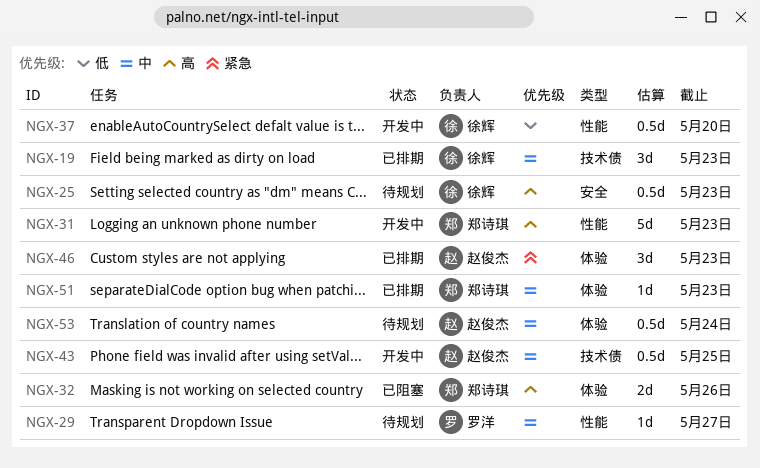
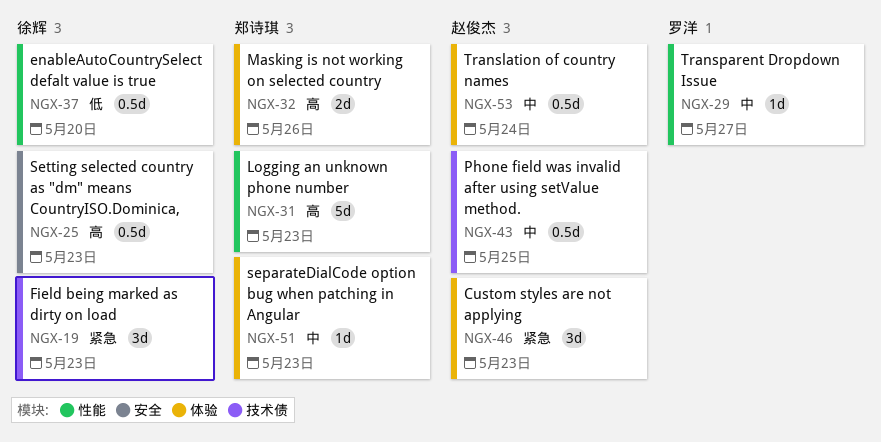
NGX-19, priority: 中 -> 紧急

